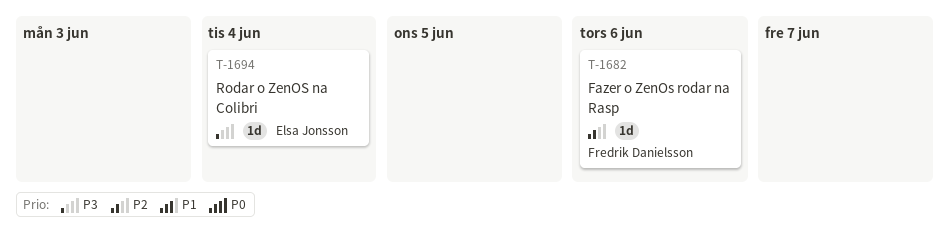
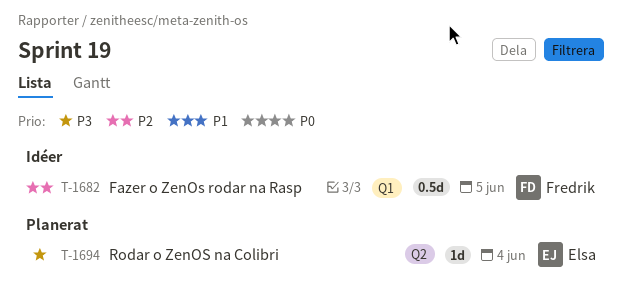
T-1682, estimate: 1d -> 0.5d
T-1682, due: Jun 6 -> Jun 5

